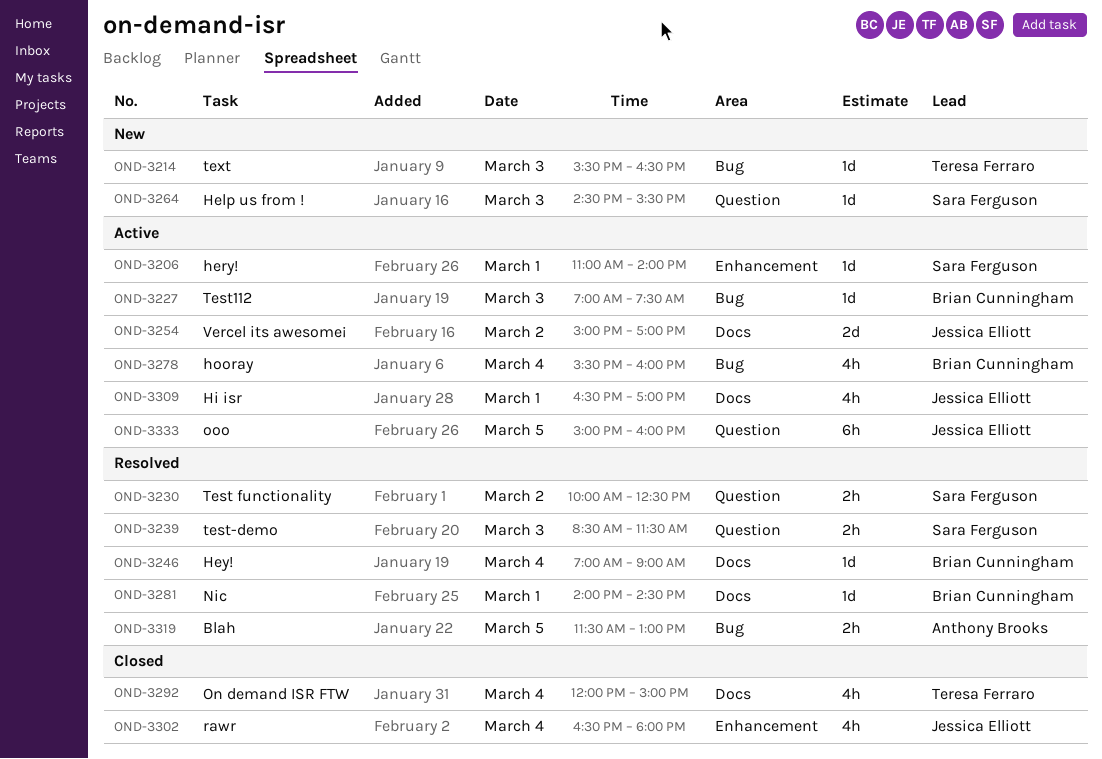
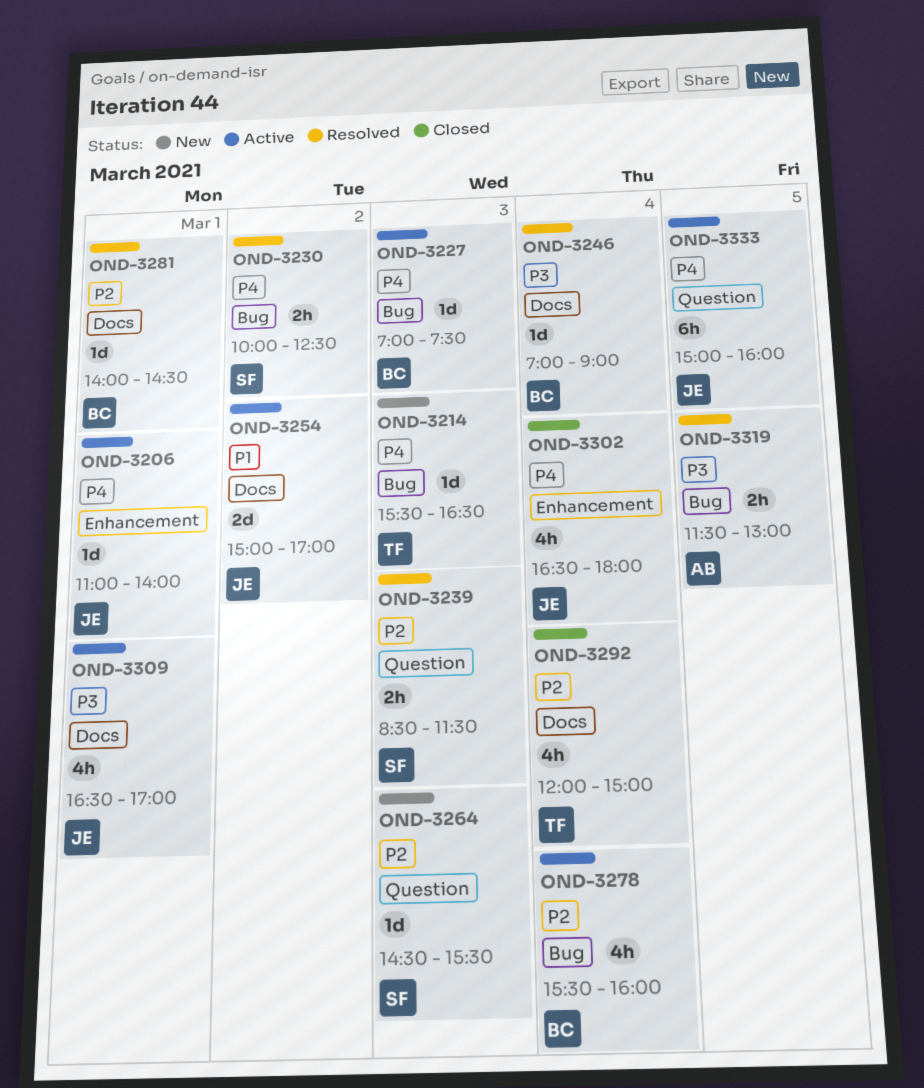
OND-3206, owner: Sara Ferguson -> Jessica Elliott
OND-3230, label: Question -> Bug

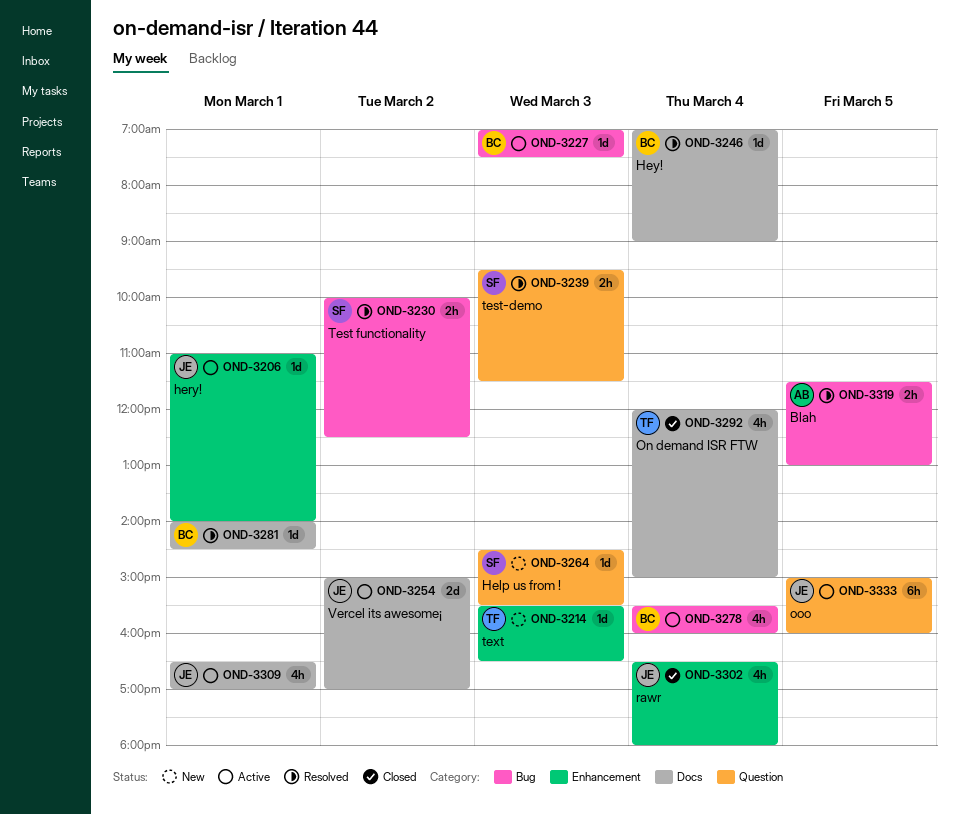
OND-3214, label: Bug -> Enhancement
OND-3239, begins: 08:30 -> 09:30

